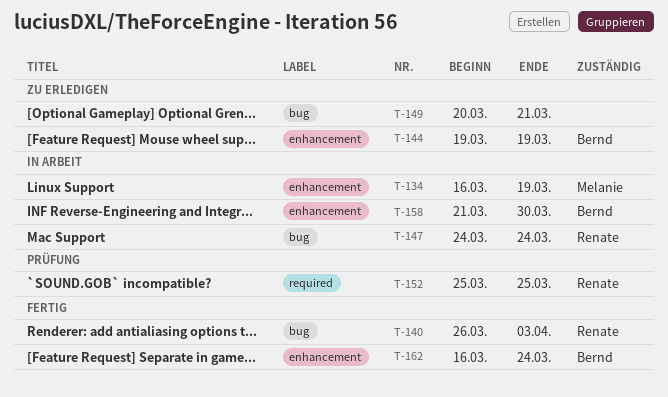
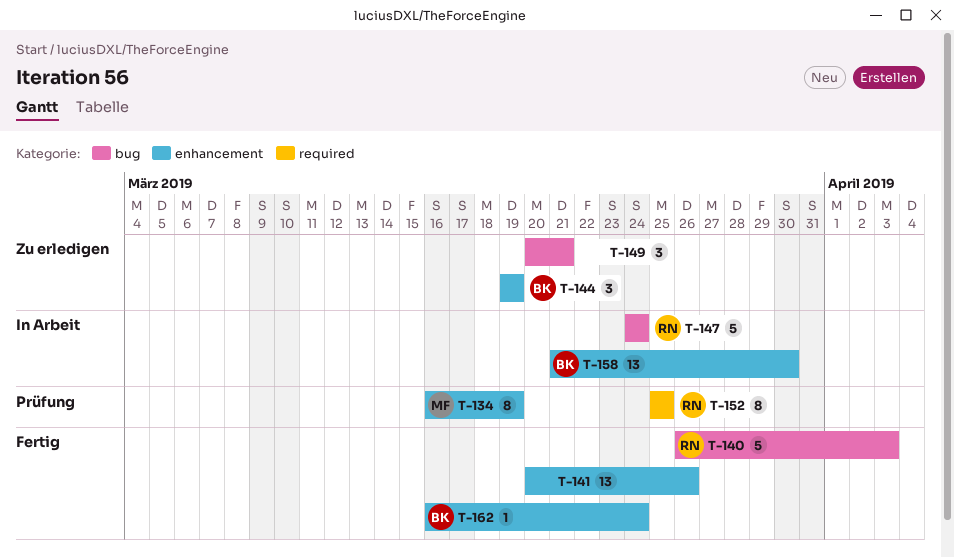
T-134, status: In Arbeit -> Prüfung
T-141: none -> present

